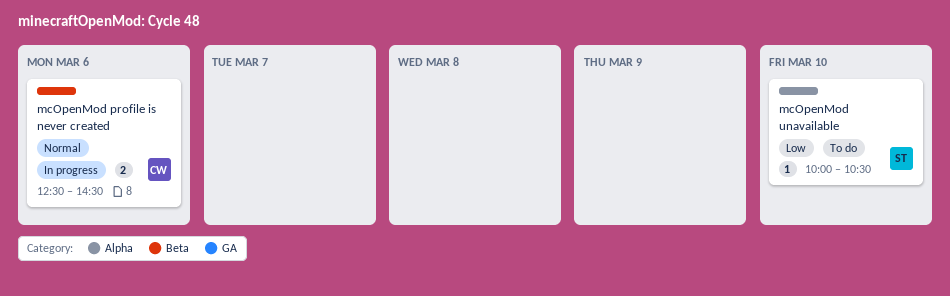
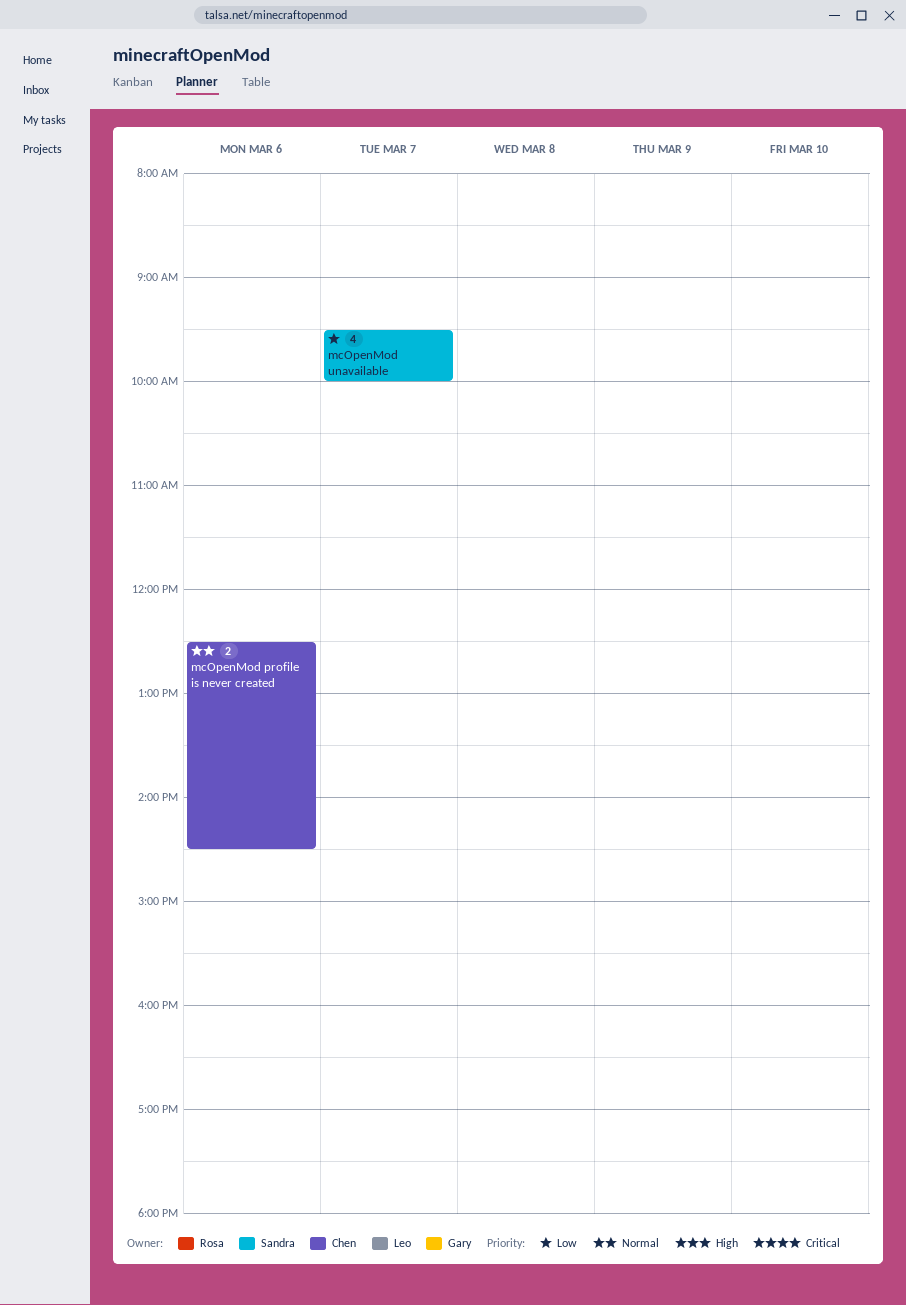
mcOpenMod unavailable, estimate: 1 -> 4
mcOpenMod unavailable, day: Mar 10 -> Mar 7
mcOpenMod unavailable, begins: 10:00 -> 09:30
mcOpenMod unavailable, ends: 10:30 -> 10:00

